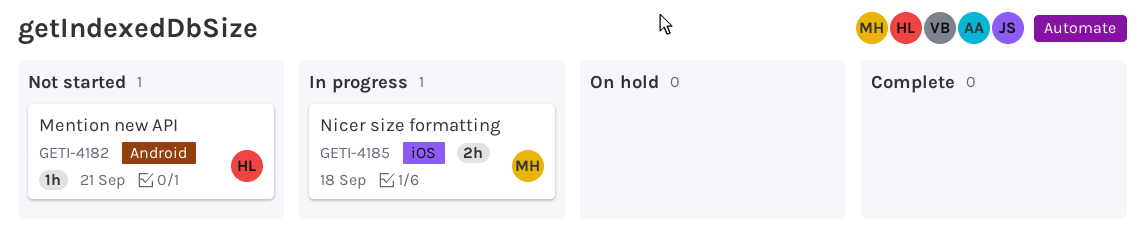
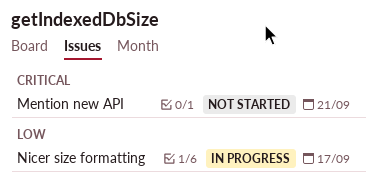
Nicer size formatting, due: Sep 18 -> Sep 17

